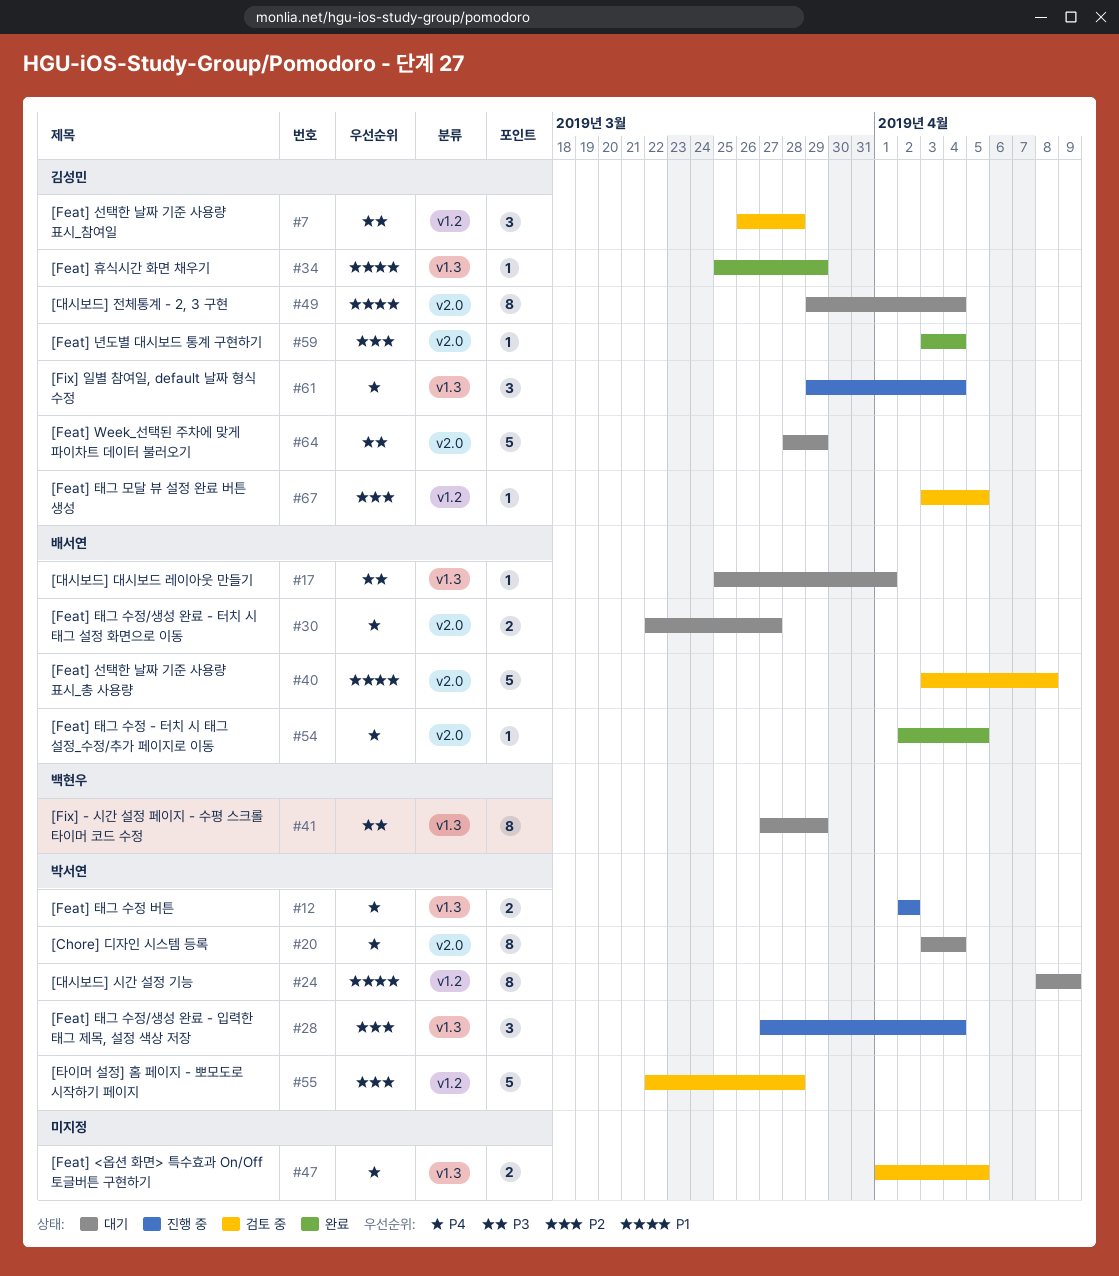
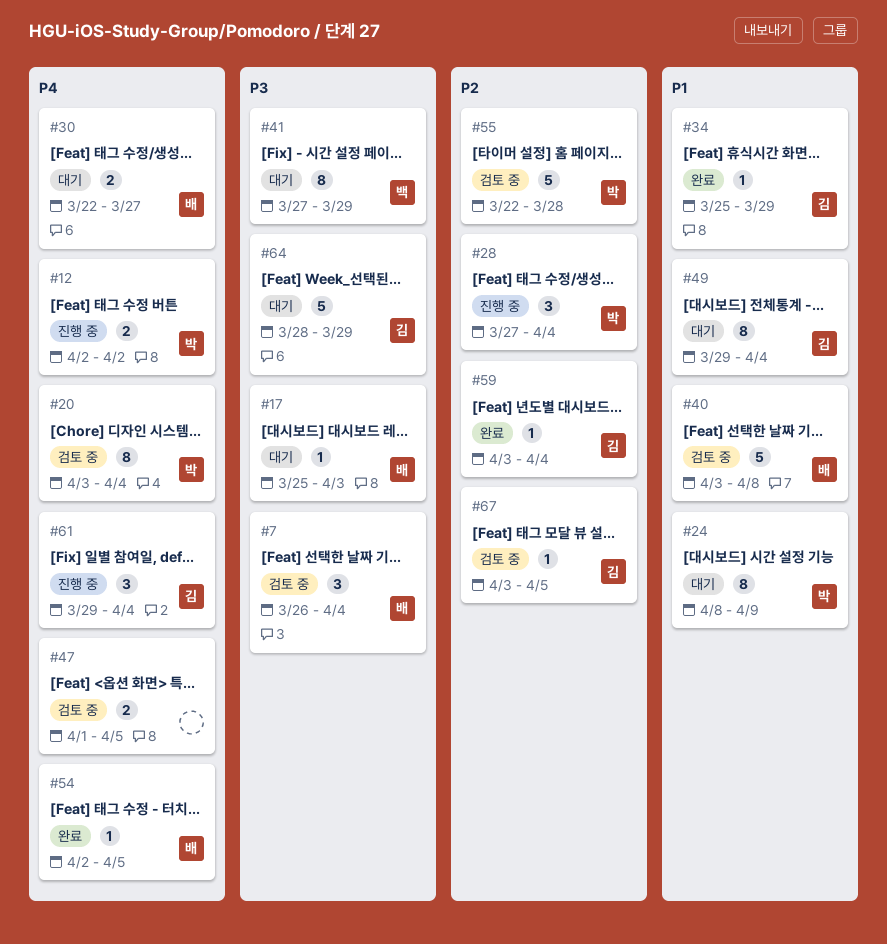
#7, owner: 김성민 -> 배서연
#7, due: Mar 28 -> Apr 4
#17, due: Apr 1 -> Apr 3
#20, status: 대기 -> 검토 중

